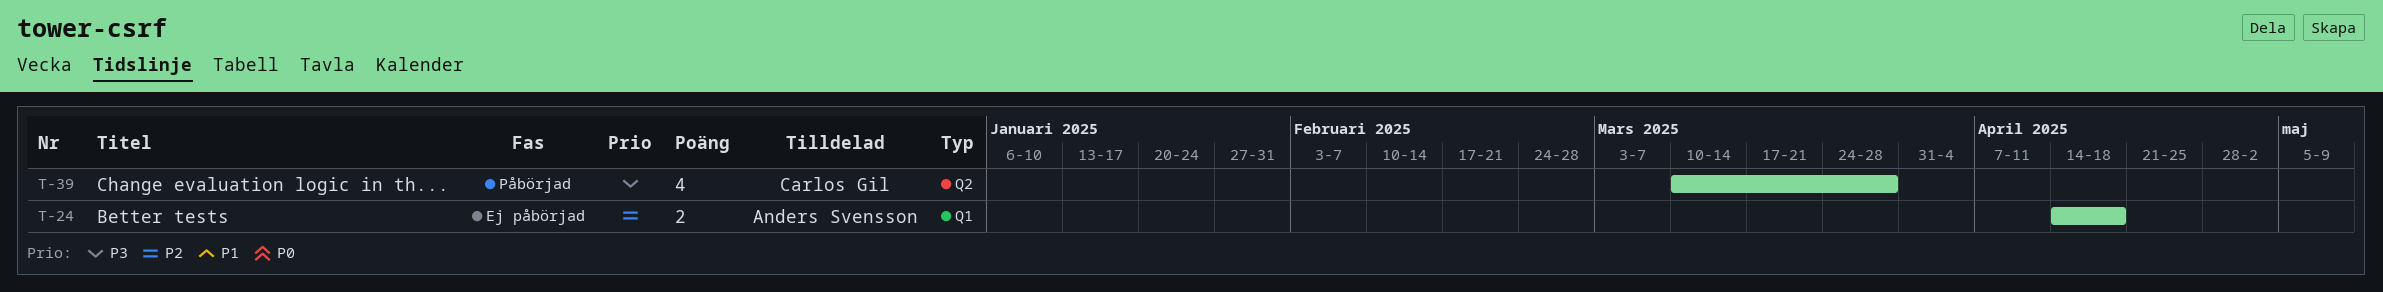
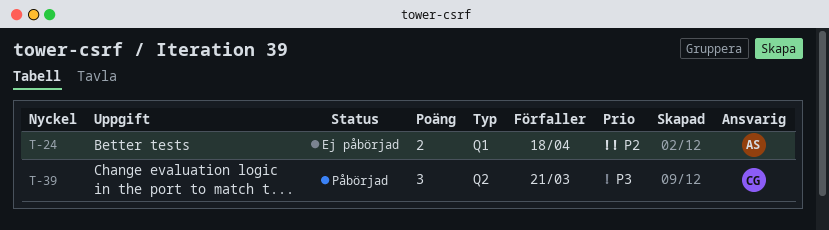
T-39, estimate: 4 -> 3
T-39, due: Mar 28 -> Mar 21

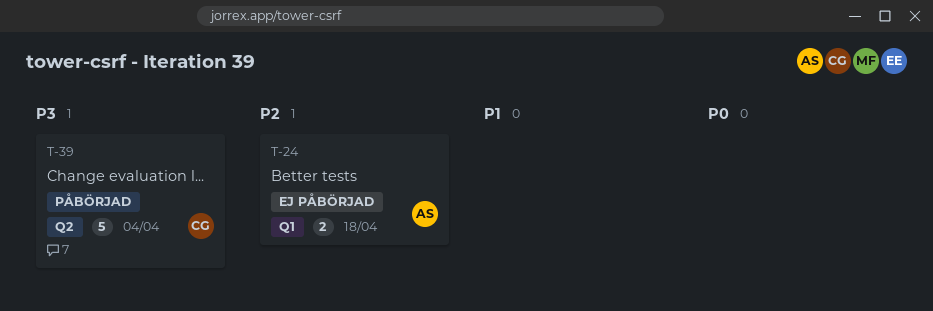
T-39, estimate: 3 -> 5
T-39, due: Mar 21 -> Apr 4

